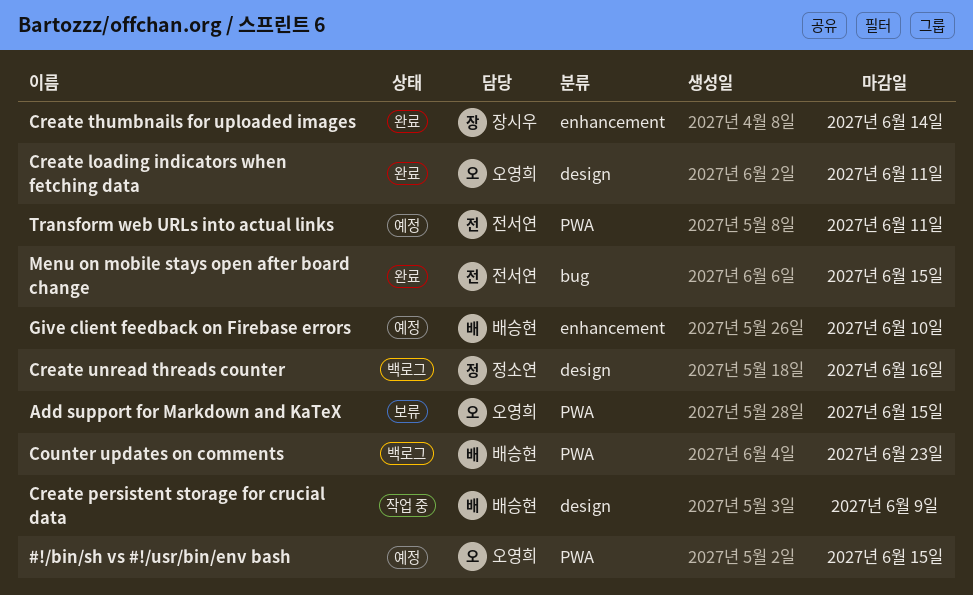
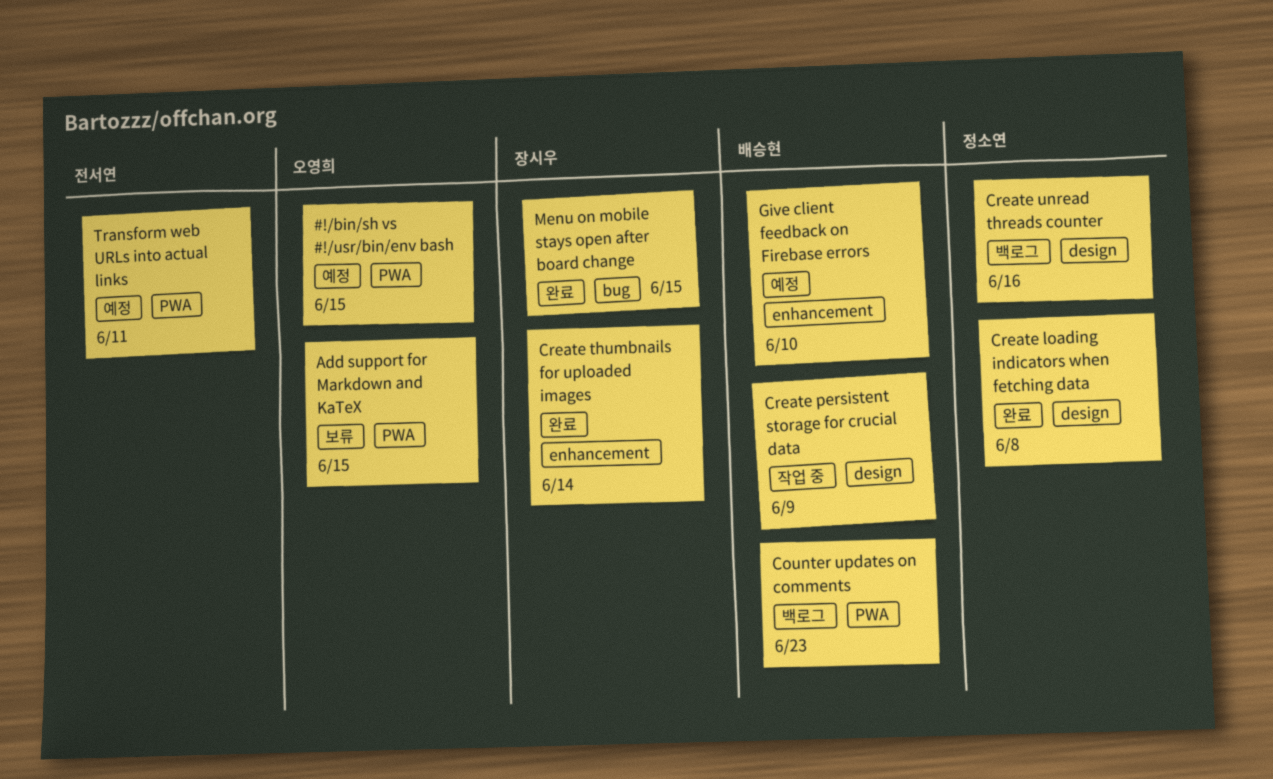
Create loading indicators when fetching data, owner: 오영희 -> 정소연
Create loading indicators when fetching data, due: Jun 11 -> Jun 8
Menu on mobile stays open after board change, owner: 전서연 -> 장시우

